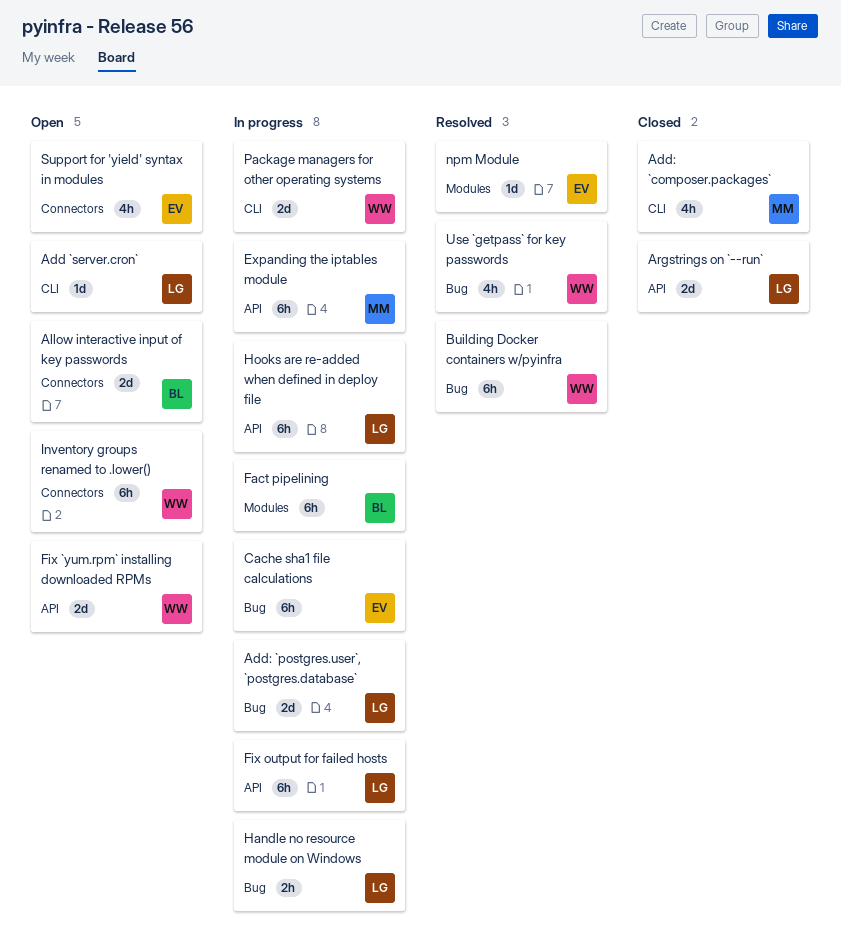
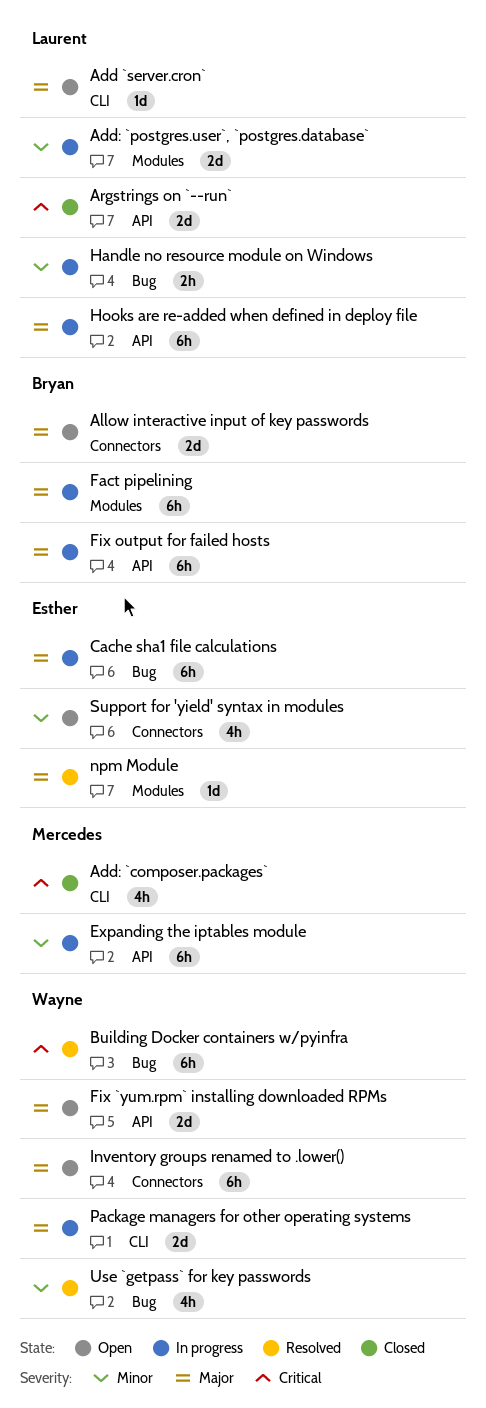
Add: `postgres.user`, `postgres.database`, label: Bug -> Modules
Fix output for failed hosts, owner: Laurent -> Bryan

